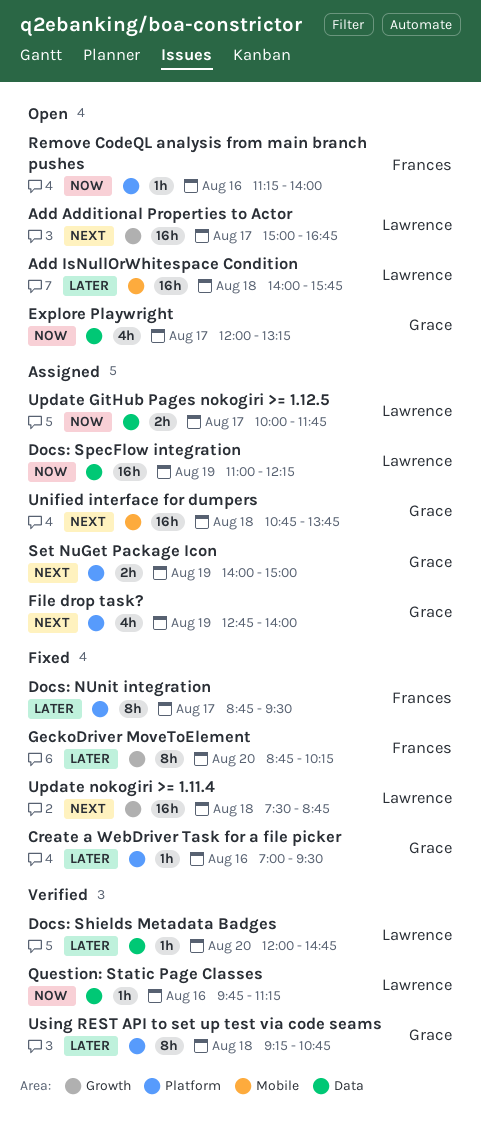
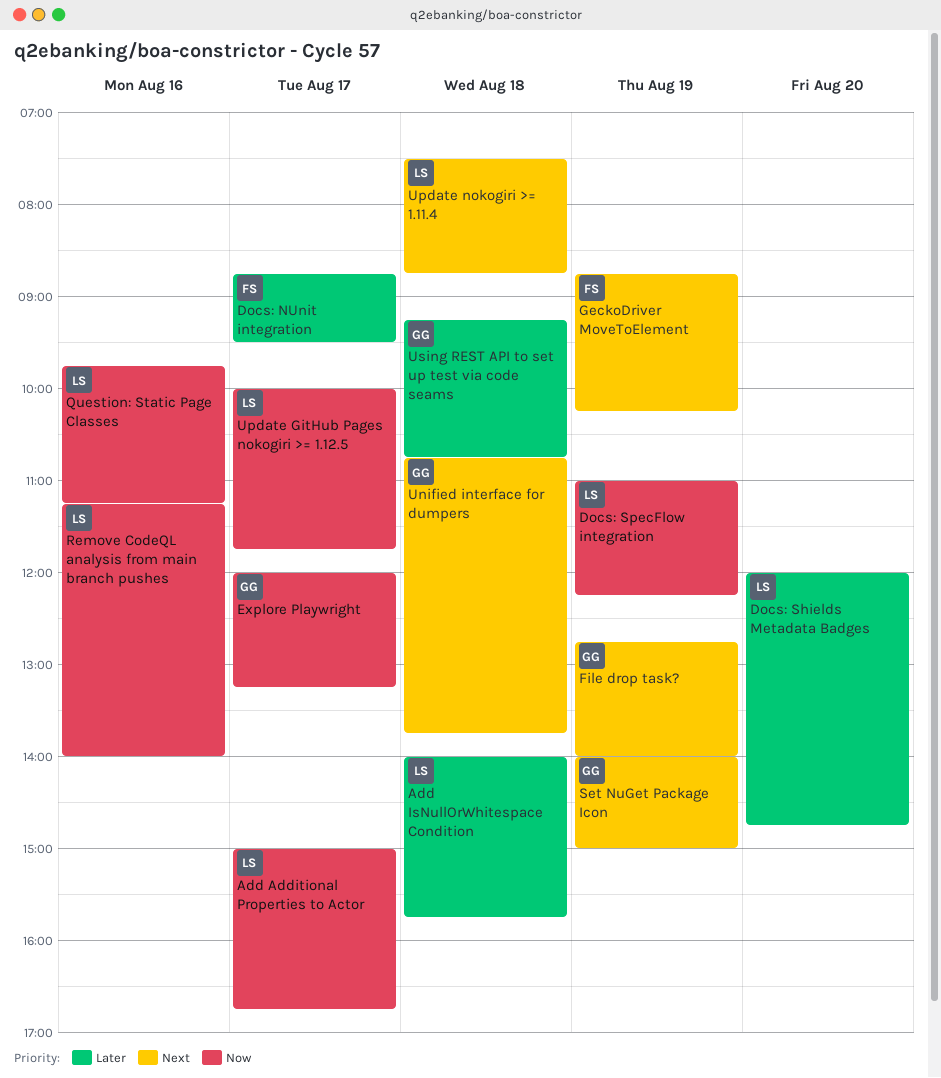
Add Additional Properties to Actor, priority: Next -> Now
Create a WebDriver Task for a file picker: present -> none
GeckoDriver MoveToElement, priority: Later -> Next
GeckoDriver MoveToElement, day: Aug 20 -> Aug 19
Remove CodeQL analysis from main branch pushes, owner: Frances -> Lawrence

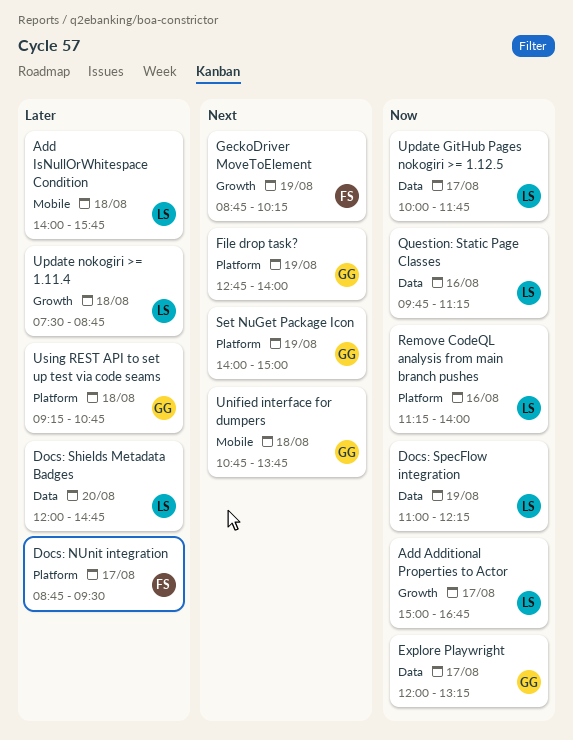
Update nokogiri >= 1.11.4, priority: Next -> Later

